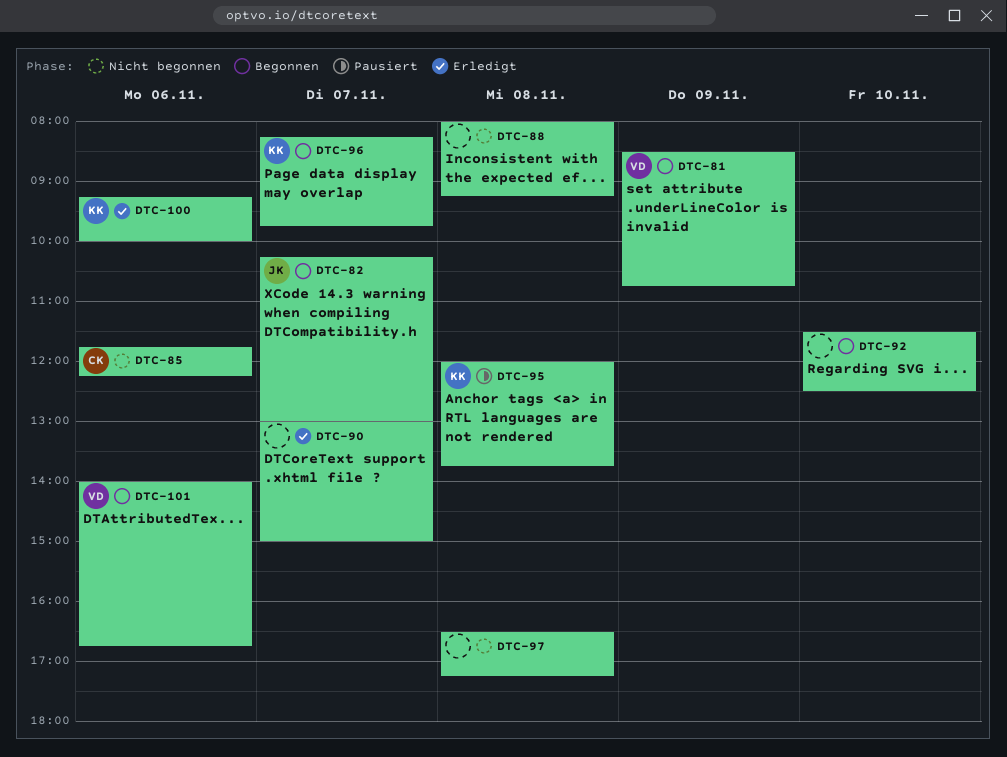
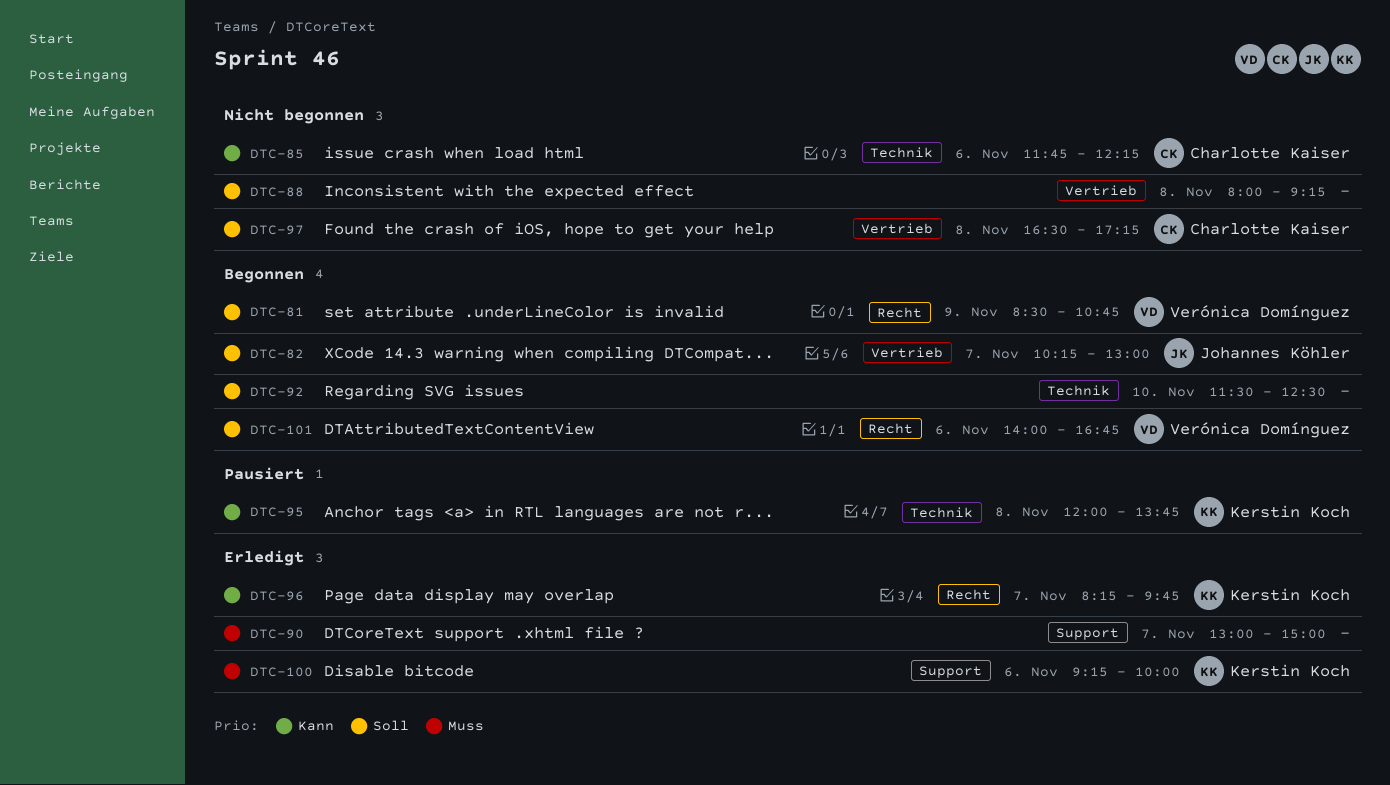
DTC-96, status: Begonnen -> Erledigt
DTC-97, owner: none -> Charlotte Kaiser

